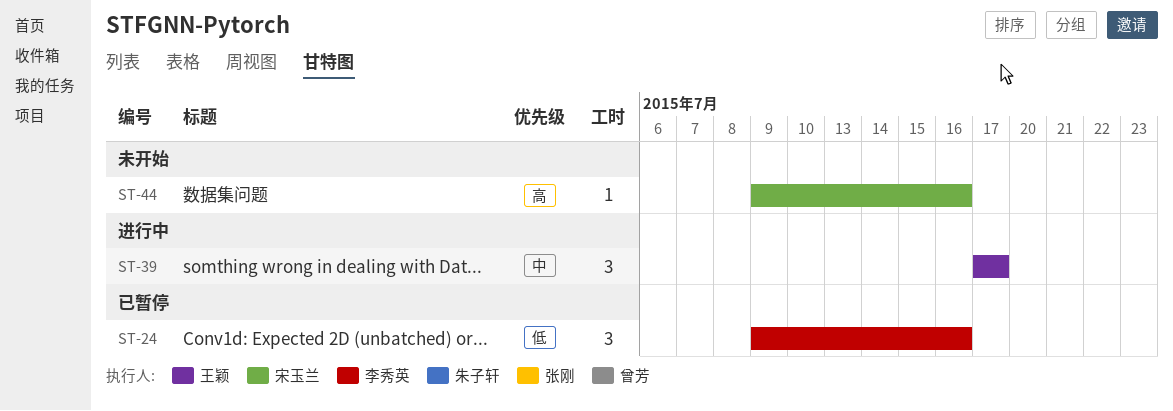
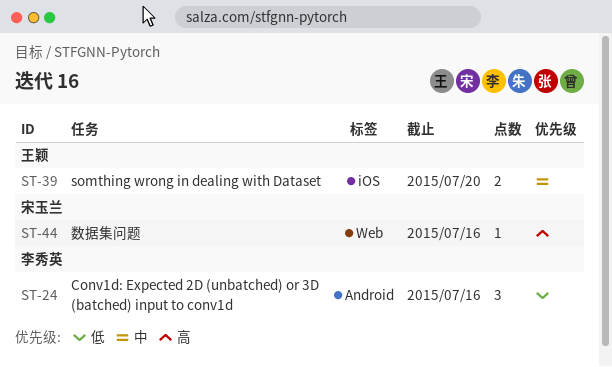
ST-39, estimate: 3 -> 2
ST-39, due: Jul 17 -> Jul 20

